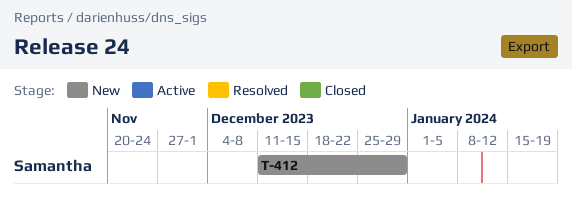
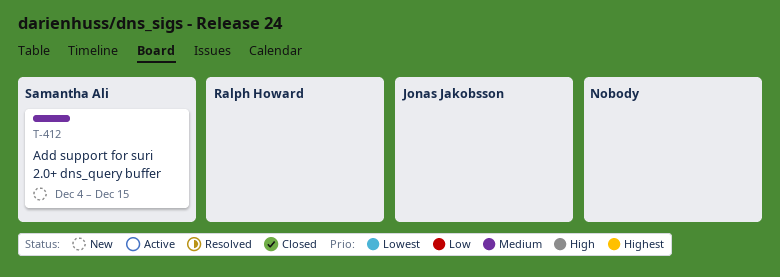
T-412, start: Dec 11 -> Dec 4
T-412, due: Dec 29 -> Dec 15

